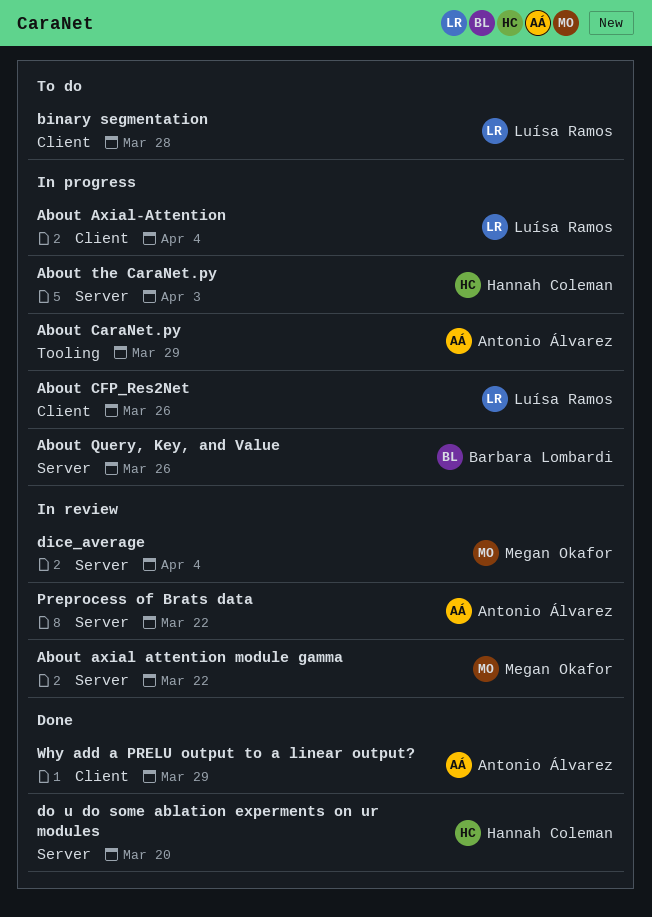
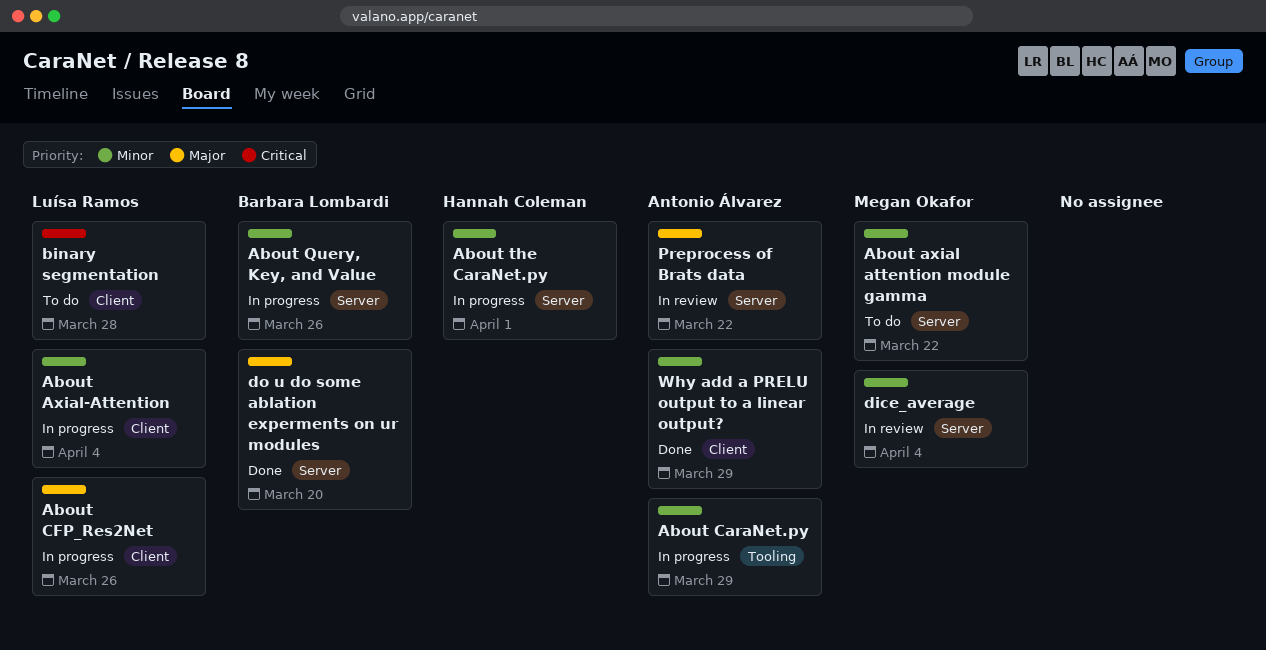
About axial attention module gamma, status: In review -> To do
About the CaraNet.py, due: Apr 3 -> Apr 1
do u do some ablation experments on ur modules, owner: Hannah Coleman -> Barbara Lombardi

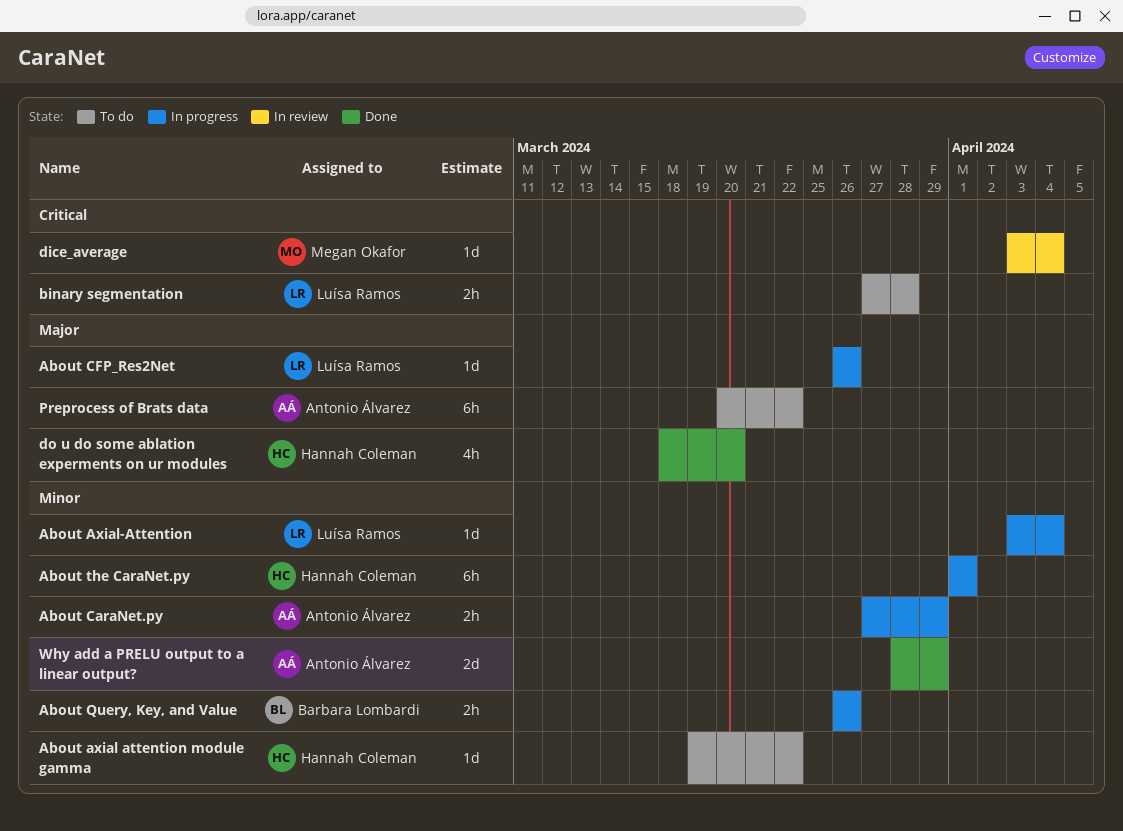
About axial attention module gamma, owner: Megan Okafor -> Hannah Coleman
dice_average, priority: Minor -> Critical
do u do some ablation experments on ur modules, owner: Barbara Lombardi -> Hannah Coleman
Preprocess of Brats data, status: In review -> To do

